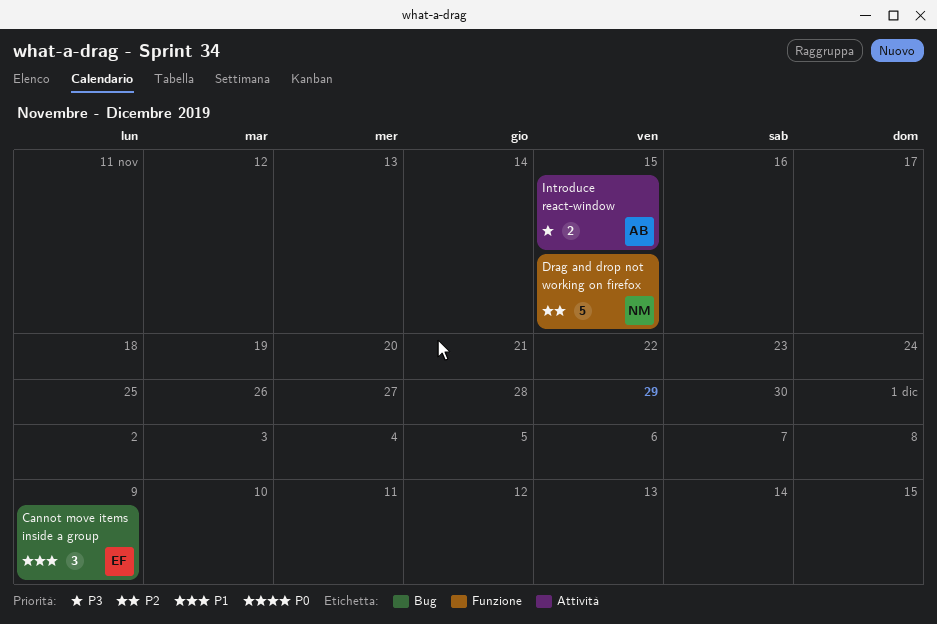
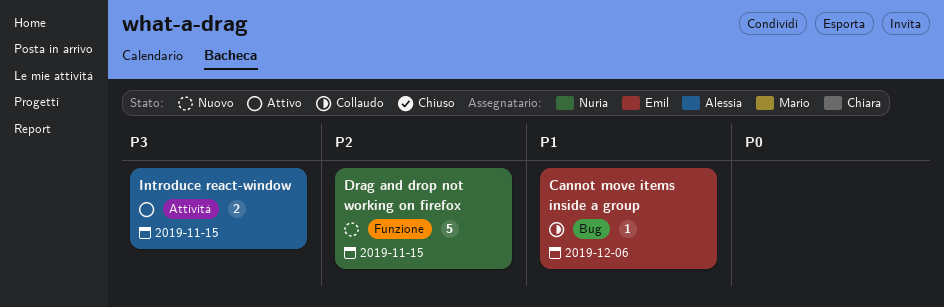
Cannot move items inside a group, estimate: 3 -> 1
Cannot move items inside a group, due: Dec 9 -> Dec 6

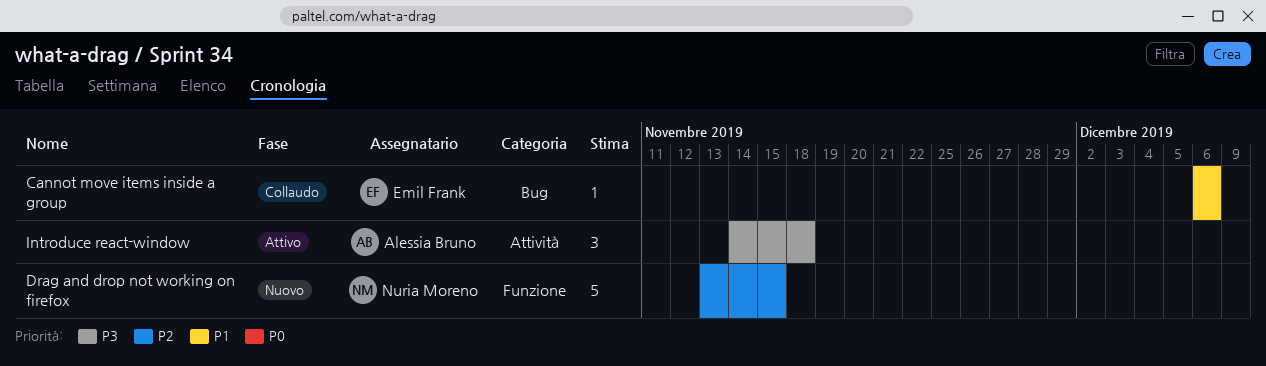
Introduce react-window, estimate: 2 -> 3
Introduce react-window, due: Nov 15 -> Nov 18

